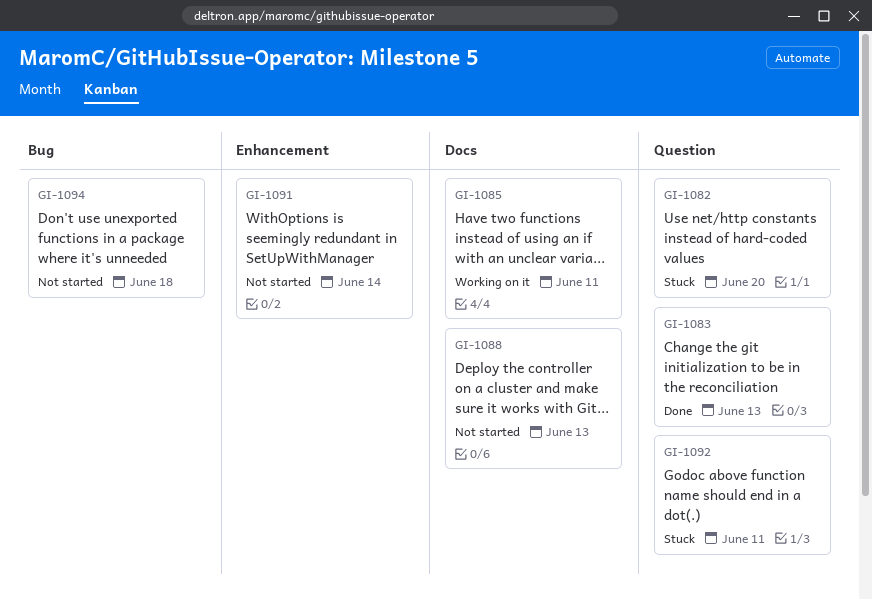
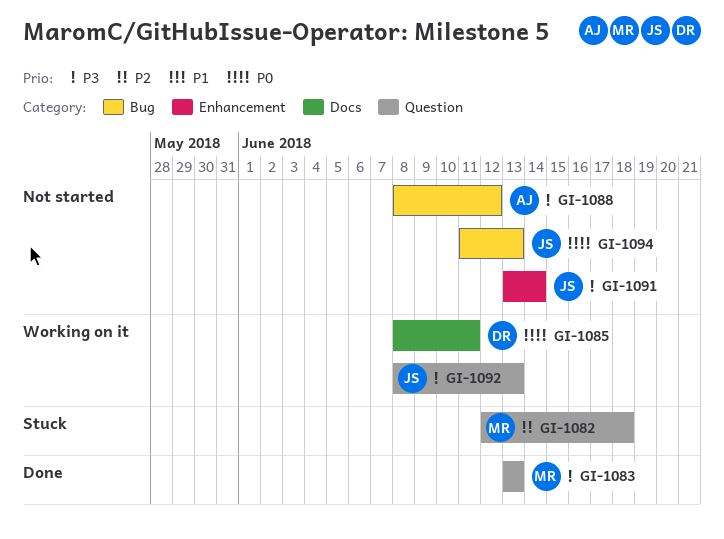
GI-1082, due: Jun 20 -> Jun 18
GI-1088, label: Docs -> Bug
GI-1088, due: Jun 13 -> Jun 12
GI-1092, status: Stuck -> Working on it
GI-1092, due: Jun 11 -> Jun 13
GI-1094, due: Jun 18 -> Jun 13

